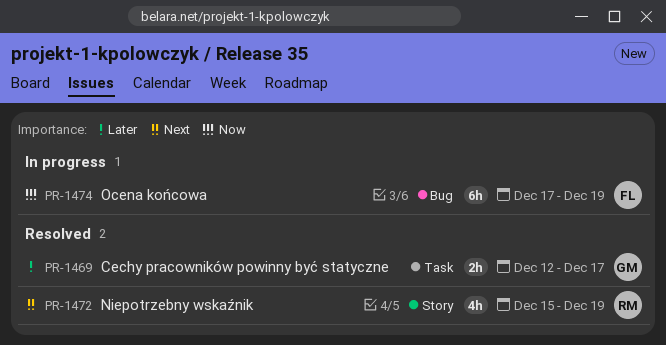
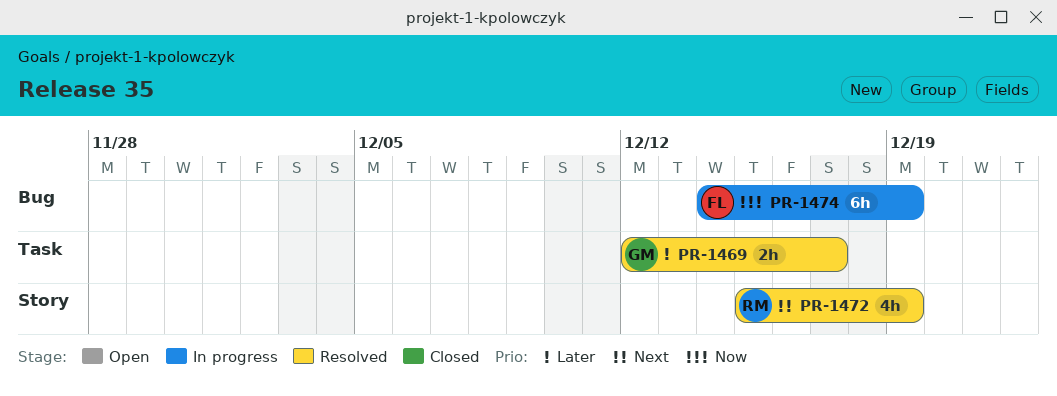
PR-1474, start: Dec 17 -> Dec 14

